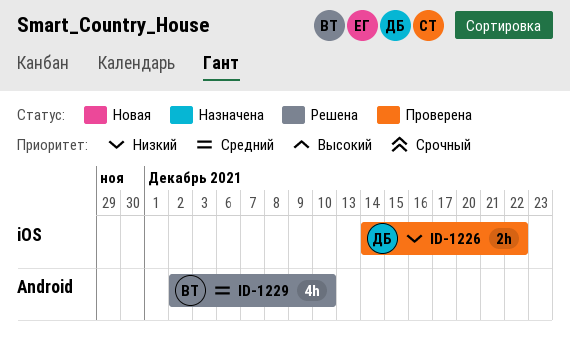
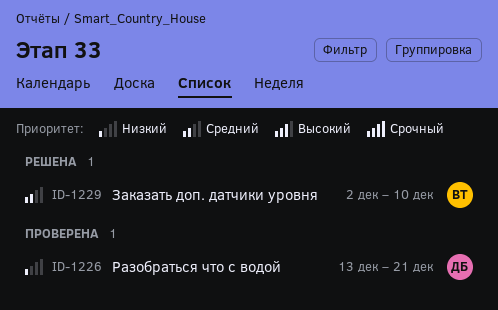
ID-1226, start: Dec 14 -> Dec 13
ID-1226, due: Dec 22 -> Dec 21

